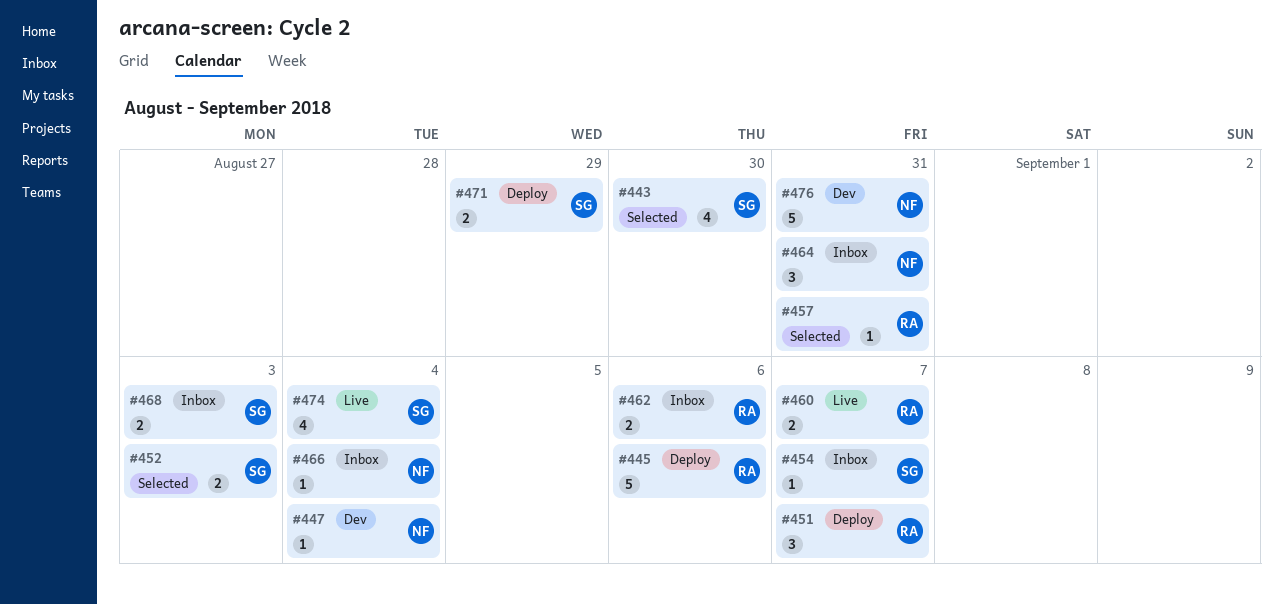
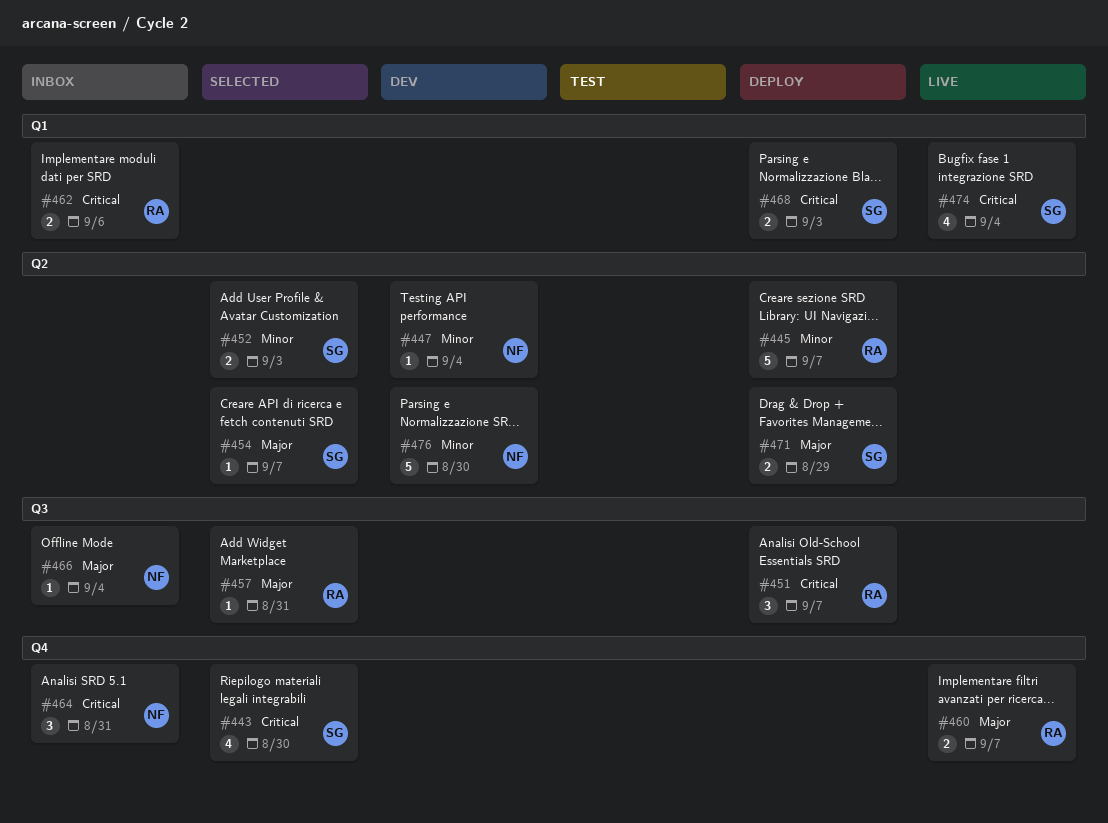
#445, due: Sep 6 -> Sep 7
#454, status: Inbox -> Selected
#468, status: Inbox -> Deploy
#476, due: Aug 31 -> Aug 30

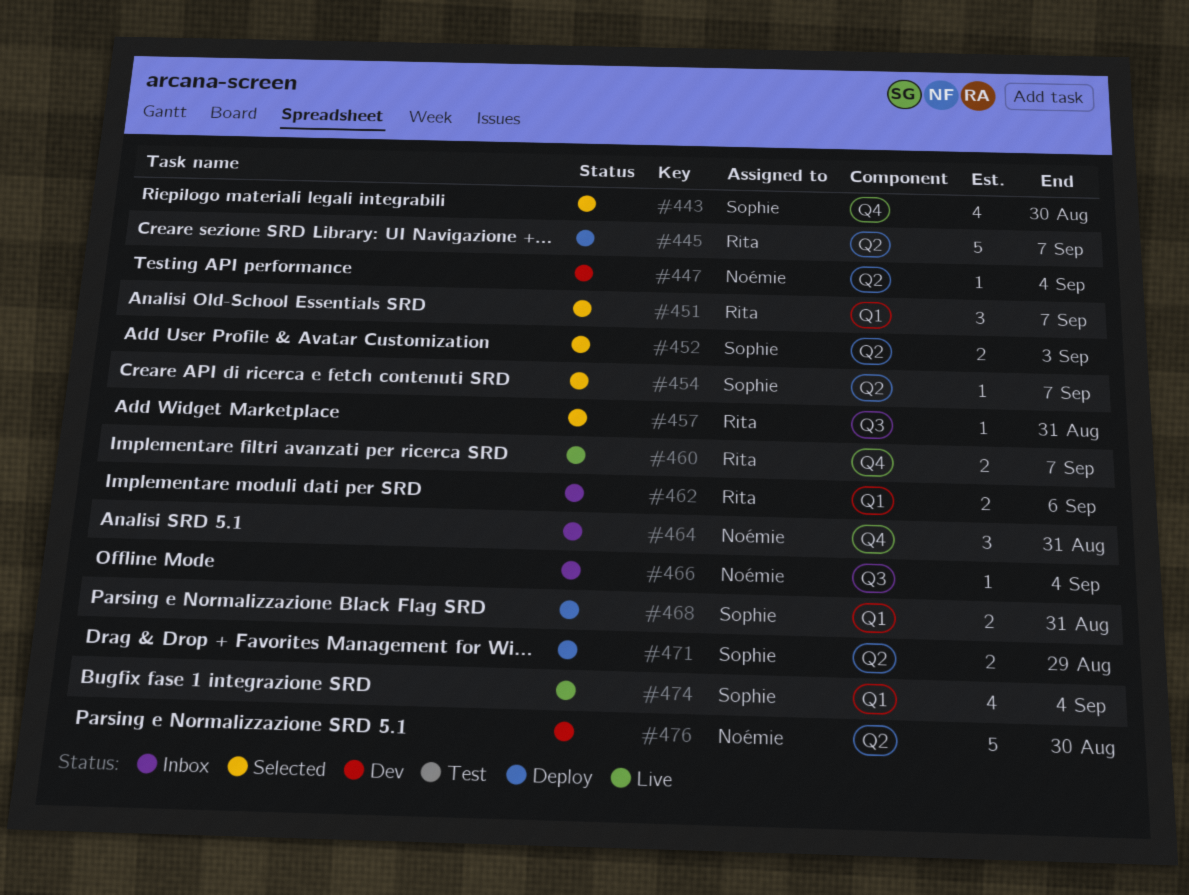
#451, status: Deploy -> Selected
#451, label: Q3 -> Q1
#468, due: Sep 3 -> Aug 31

